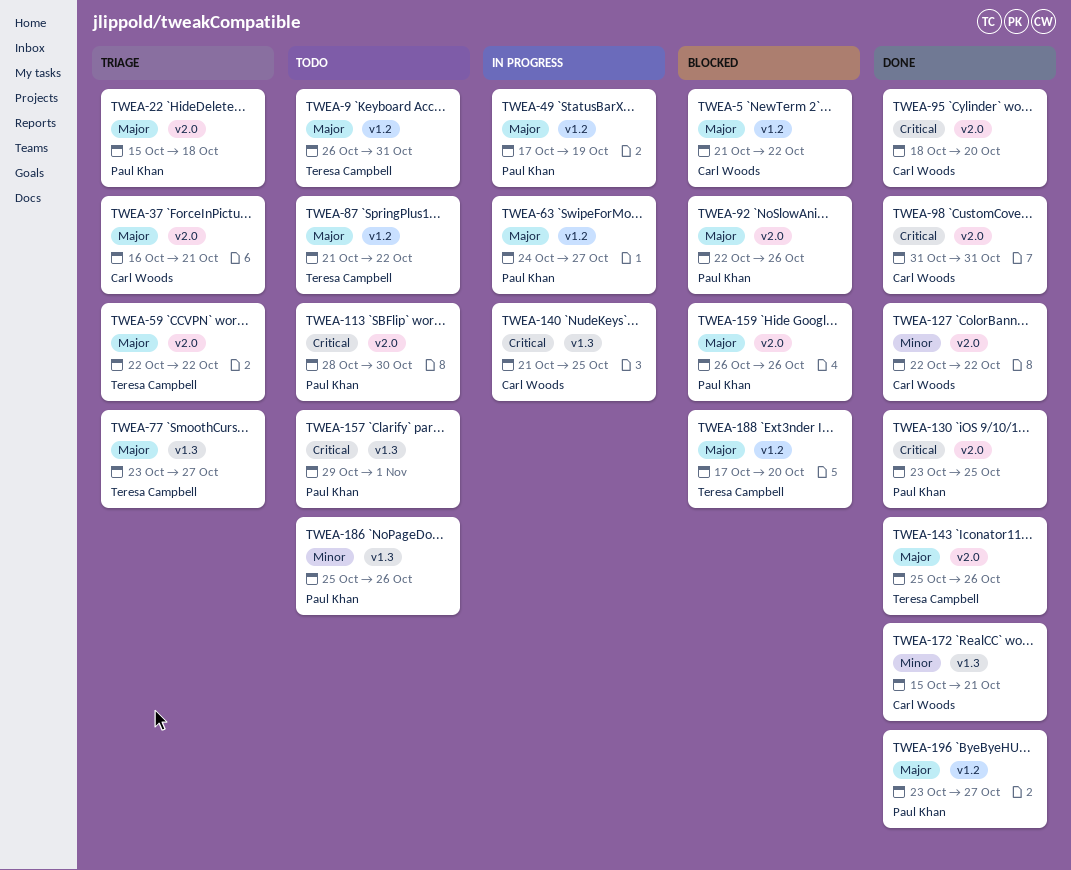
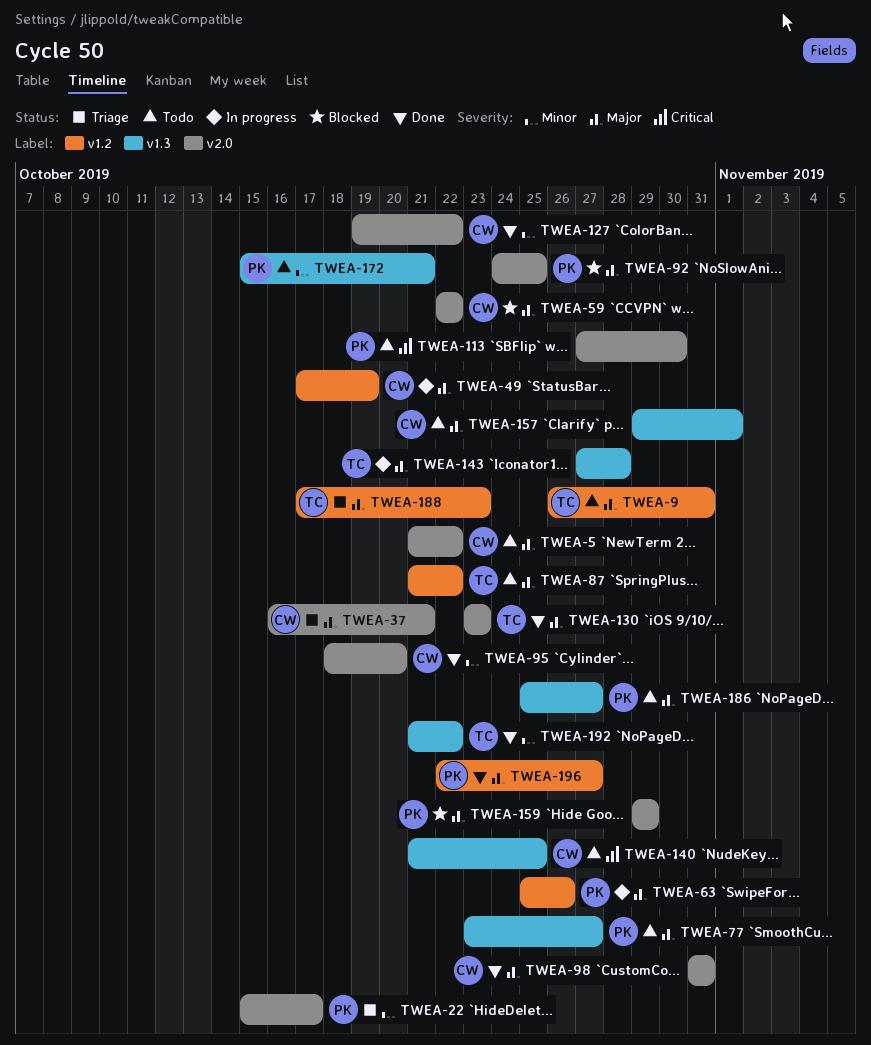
TWEA-5, status: Blocked -> Todo
TWEA-5, label: v1.2 -> v2.0
TWEA-22, priority: Major -> Minor
TWEA-22, due: Oct 18 -> Oct 17
TWEA-49, owner: Paul Khan -> Carl Woods
TWEA-59, status: Triage -> Blocked
TWEA-59, owner: Teresa Campbell -> Carl Woods
TWEA-63, start: Oct 24 -> Oct 25
TWEA-63, due: Oct 27 -> Oct 26
TWEA-77, status: Triage -> Todo
TWEA-77, owner: Teresa Campbell -> Paul Khan
TWEA-92, start: Oct 22 -> Oct 24
TWEA-92, due: Oct 26 -> Oct 25
TWEA-95, priority: Critical -> Minor
TWEA-98, priority: Critical -> Major
TWEA-113, start: Oct 28 -> Oct 27
TWEA-127, start: Oct 22 -> Oct 19
TWEA-130, owner: Paul Khan -> Teresa Campbell
TWEA-130, priority: Critical -> Major
TWEA-130, due: Oct 25 -> Oct 23
TWEA-140, status: In progress -> Todo
TWEA-143, status: Done -> In progress
TWEA-143, label: v2.0 -> v1.3
TWEA-143, start: Oct 25 -> Oct 27
TWEA-143, due: Oct 26 -> Oct 28
TWEA-157, owner: Paul Khan -> Carl Woods
TWEA-157, priority: Critical -> Major
TWEA-159, start: Oct 26 -> Oct 29
TWEA-159, due: Oct 26 -> Oct 29
TWEA-172, status: Done -> Todo
TWEA-172, owner: Carl Woods -> Paul Khan
TWEA-186, priority: Minor -> Major
TWEA-186, due: Oct 26 -> Oct 27
TWEA-188, status: Blocked -> Triage
TWEA-188, due: Oct 20 -> Oct 23
TWEA-192: none -> present
TWEA-196, start: Oct 23 -> Oct 22

